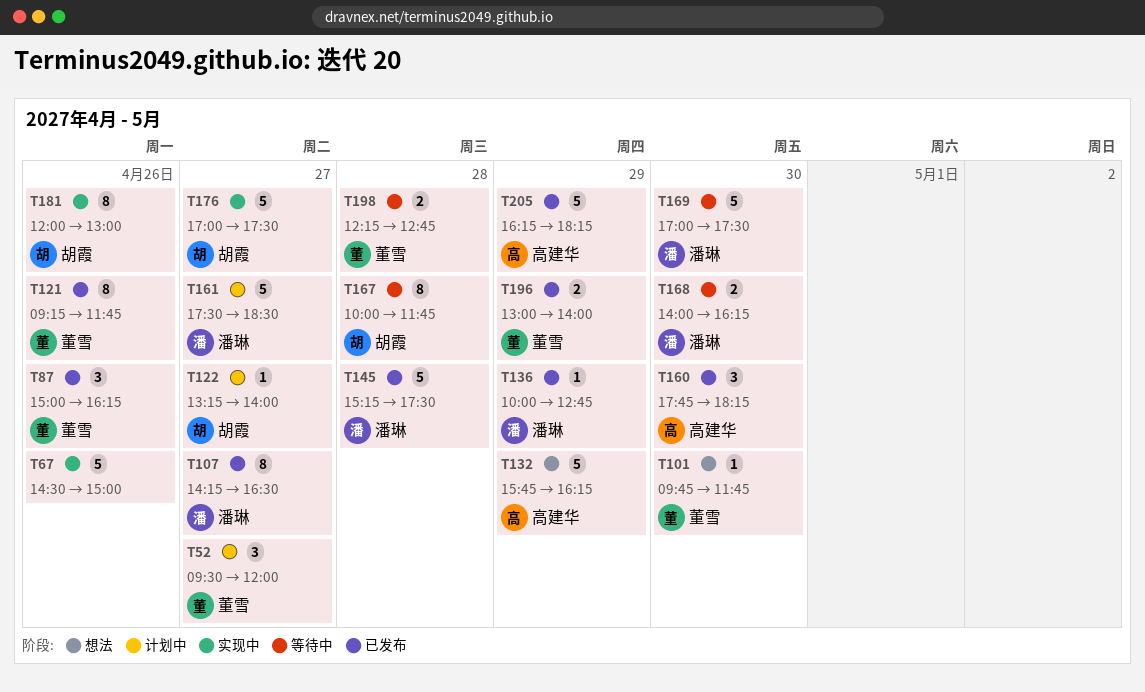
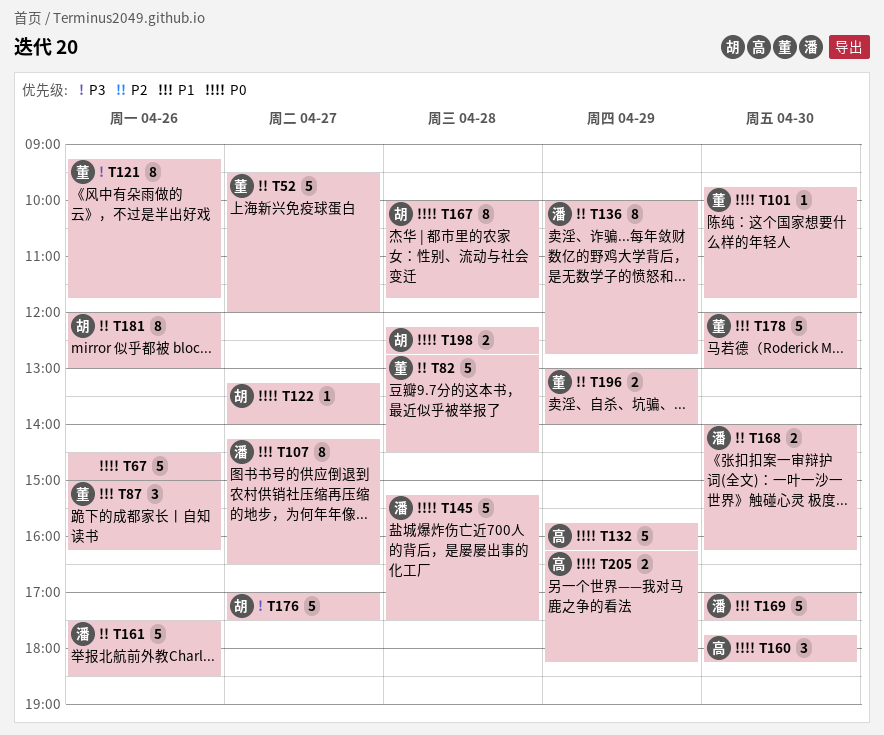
T52, estimate: 3 -> 5
T82: none -> present
T136, estimate: 1 -> 8
T161, day: Apr 27 -> Apr 26
T178: none -> present
T198, owner: 董雪 -> 胡霞
T205, estimate: 5 -> 2

